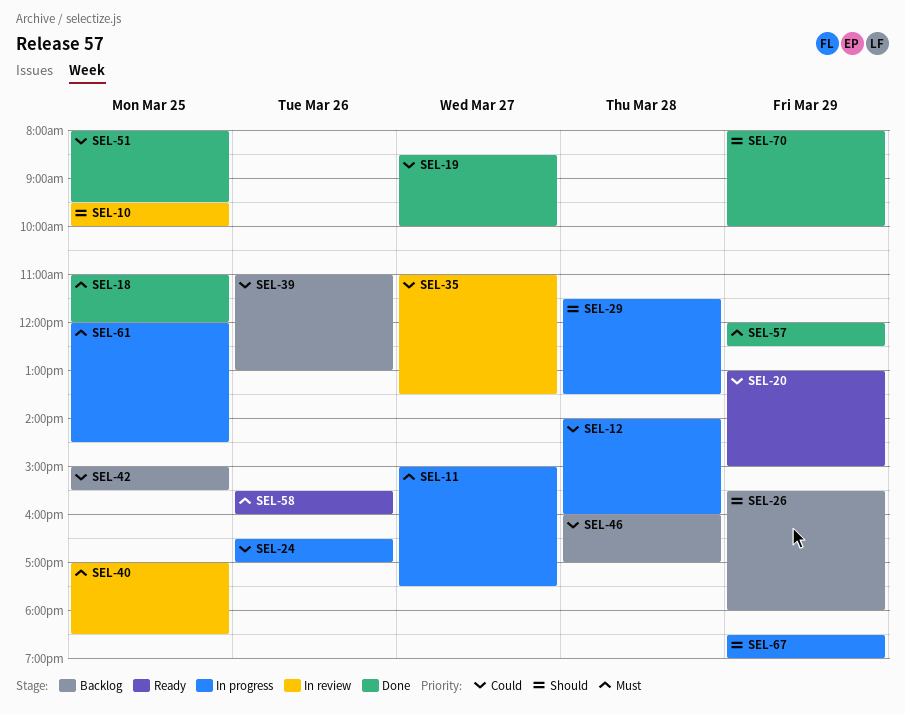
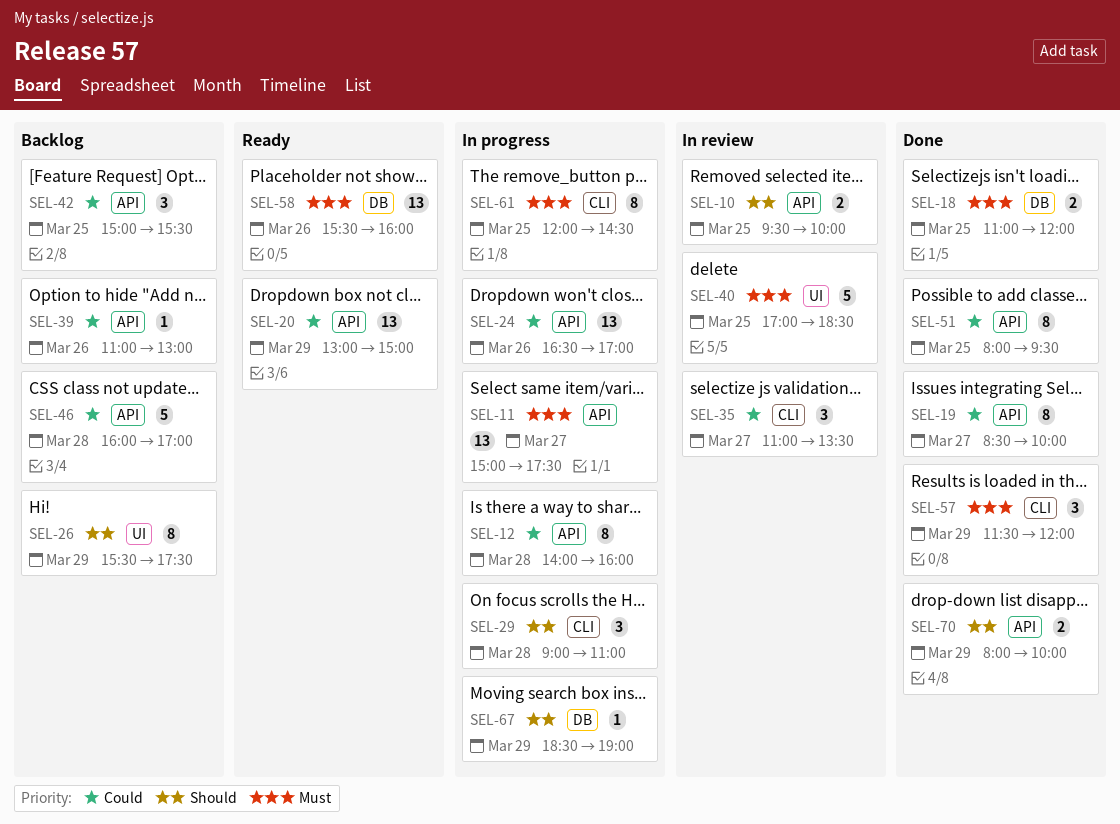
SEL-26, ends: 18:00 -> 17:30
SEL-29, begins: 11:30 -> 09:00
SEL-29, ends: 13:30 -> 11:00
SEL-57, begins: 12:00 -> 11:30
SEL-57, ends: 12:30 -> 12:00

